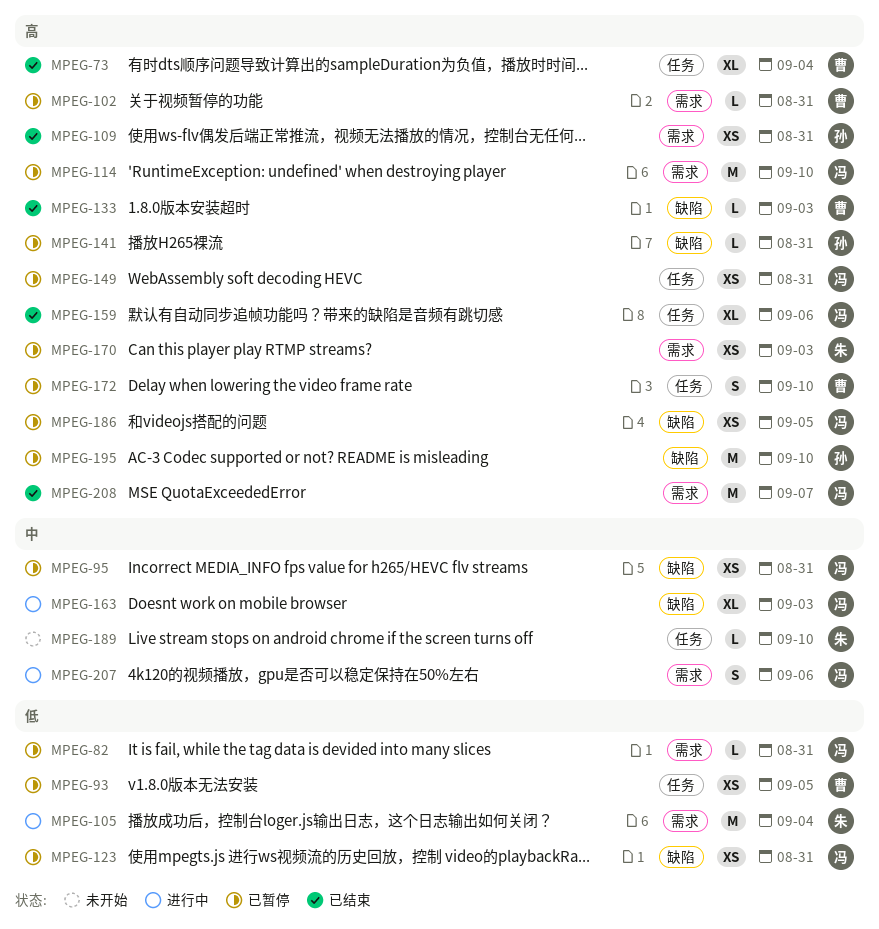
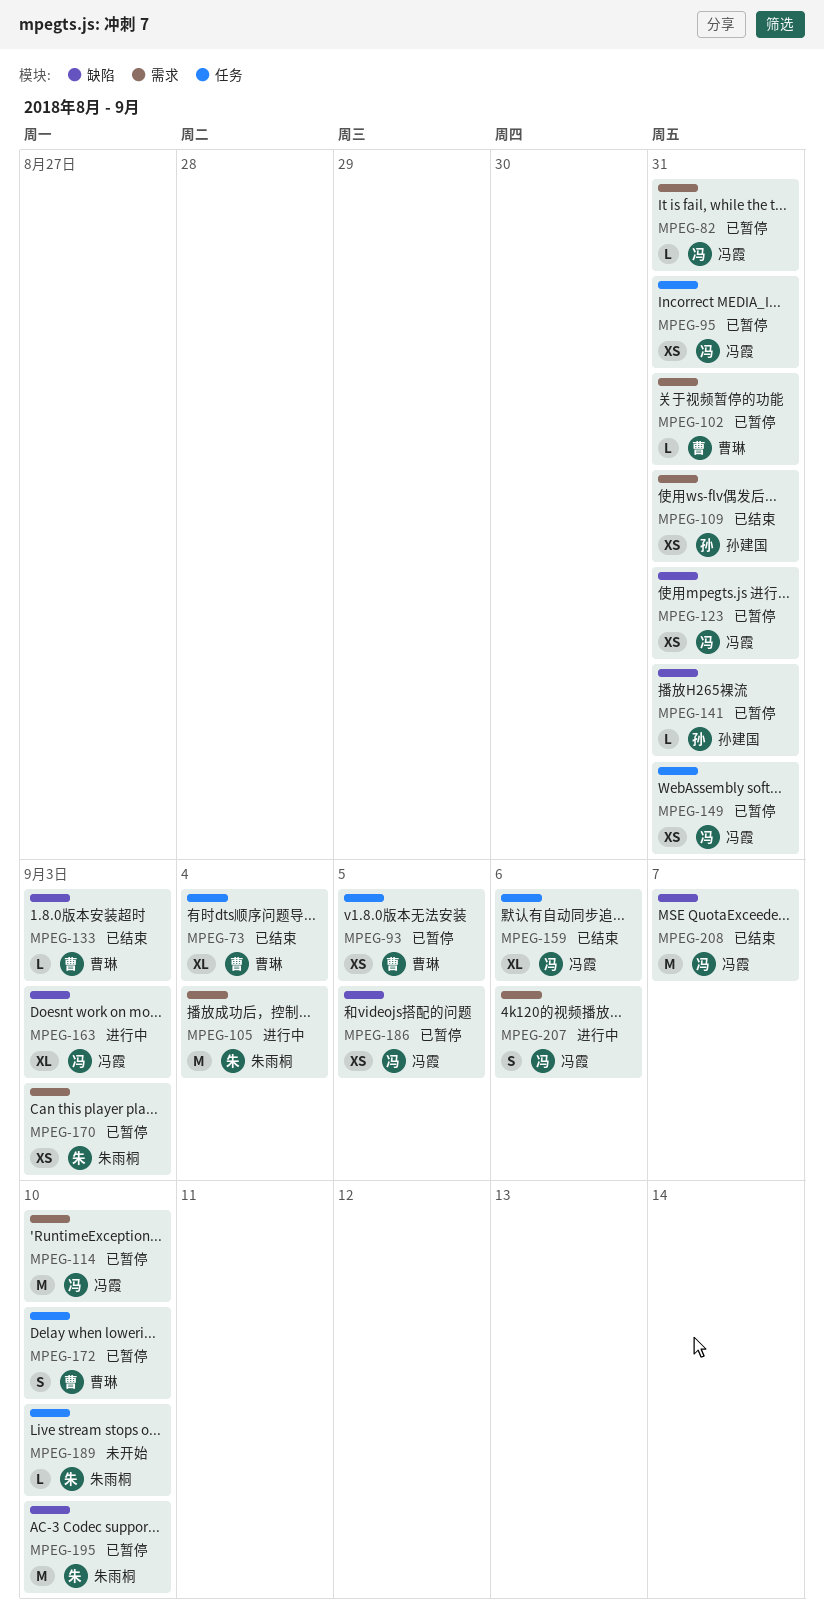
MPEG-95, label: 缺陷 -> 任务
MPEG-195, owner: 孙建国 -> 朱雨桐
MPEG-208, label: 需求 -> 缺陷

